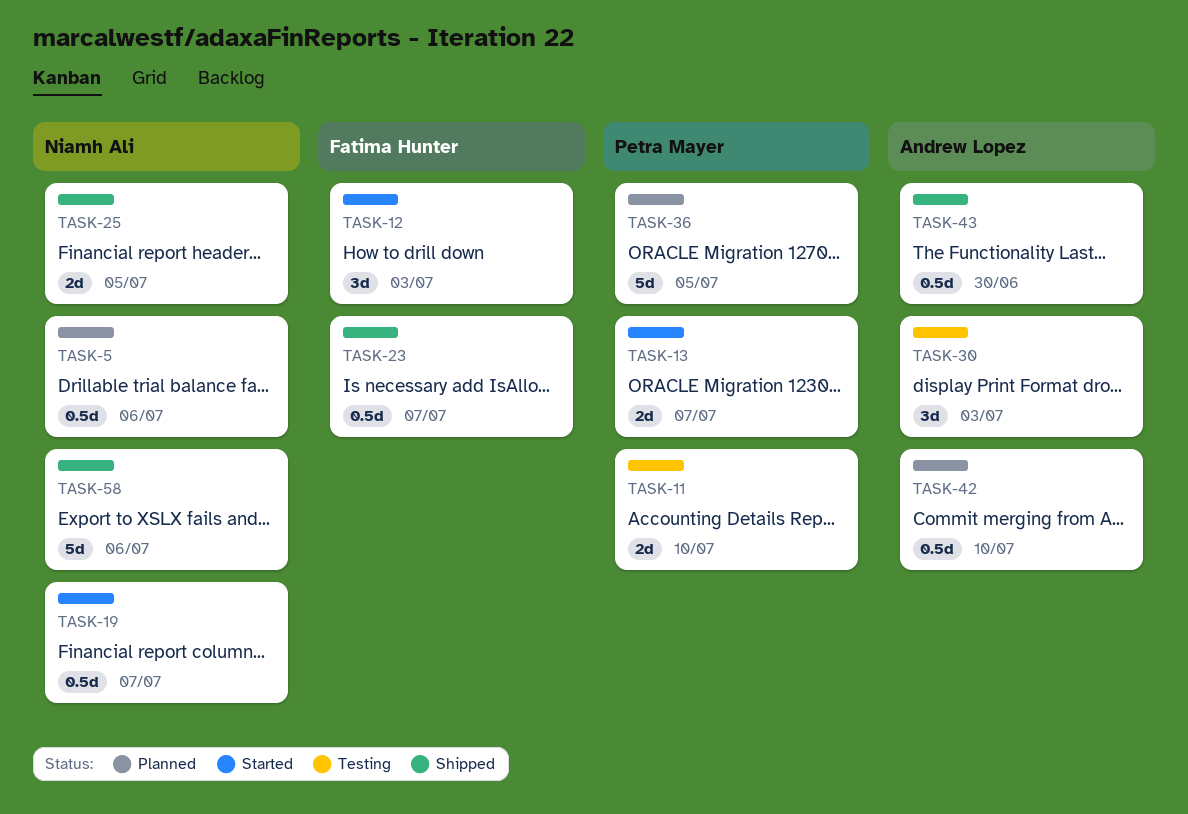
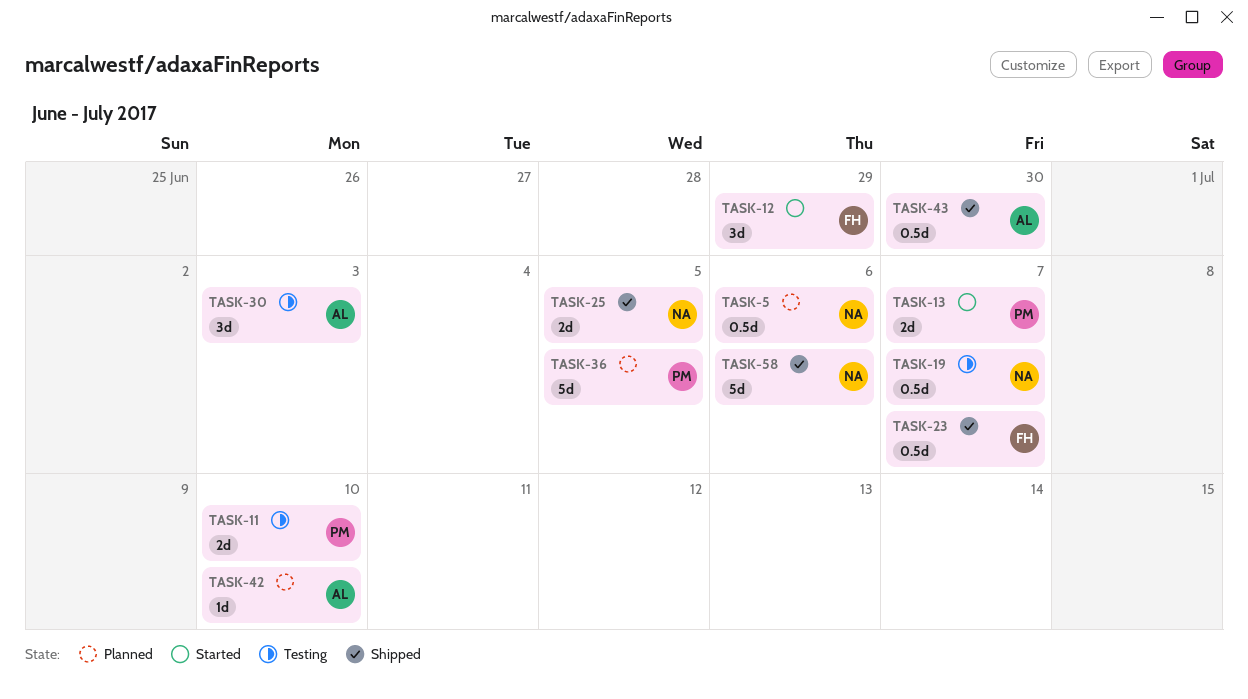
TASK-12, due: Jul 3 -> Jun 29
TASK-19, status: Started -> Testing
TASK-42, estimate: 0.5d -> 1d

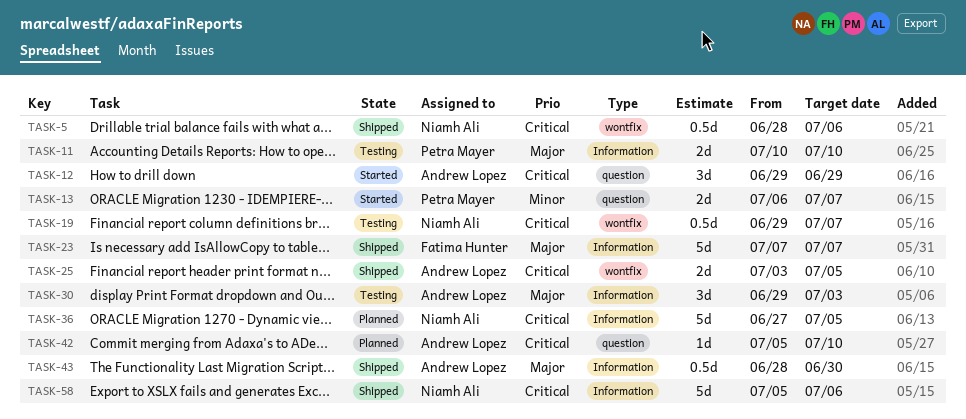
TASK-5, status: Planned -> Shipped
TASK-12, owner: Fatima Hunter -> Andrew Lopez
TASK-23, estimate: 0.5d -> 5d
TASK-25, owner: Niamh Ali -> Andrew Lopez
TASK-36, owner: Petra Mayer -> Niamh Ali

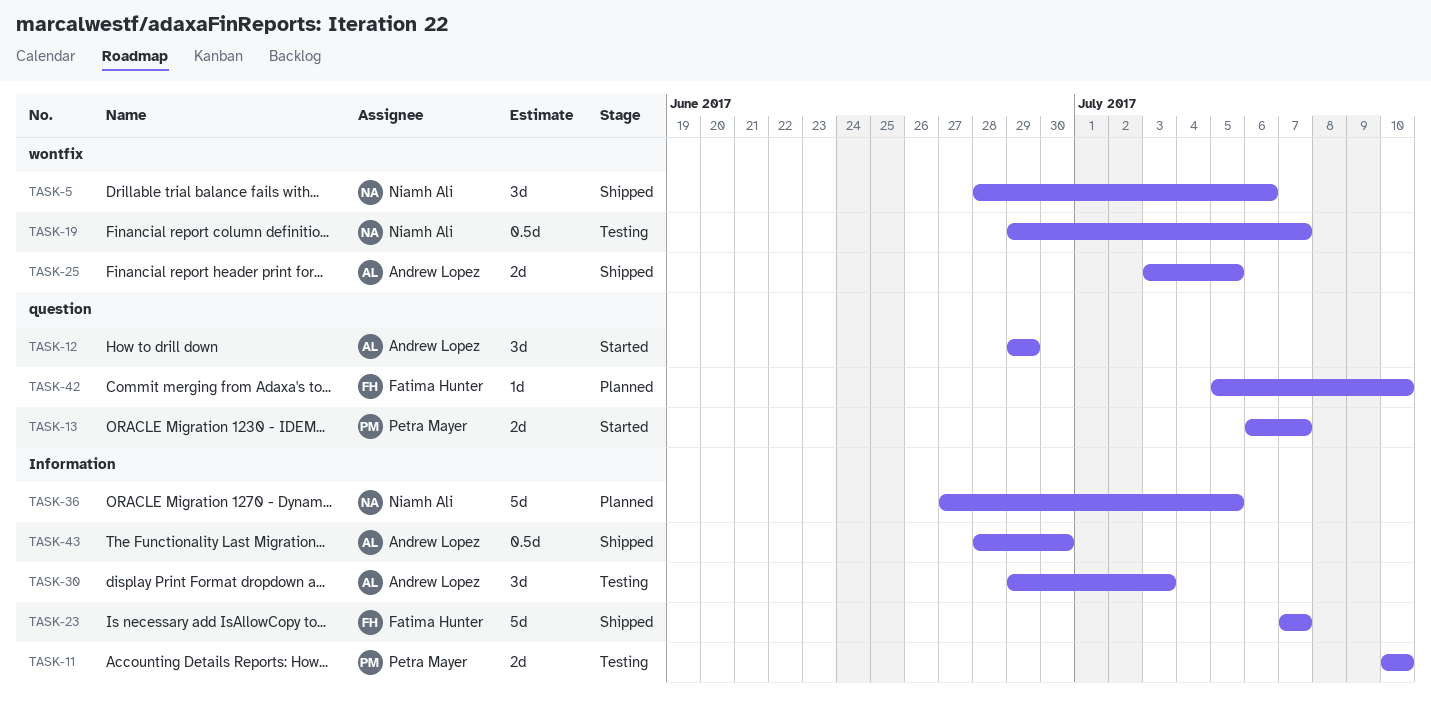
TASK-5, estimate: 0.5d -> 3d
TASK-42, owner: Andrew Lopez -> Fatima Hunter
TASK-58: present -> none

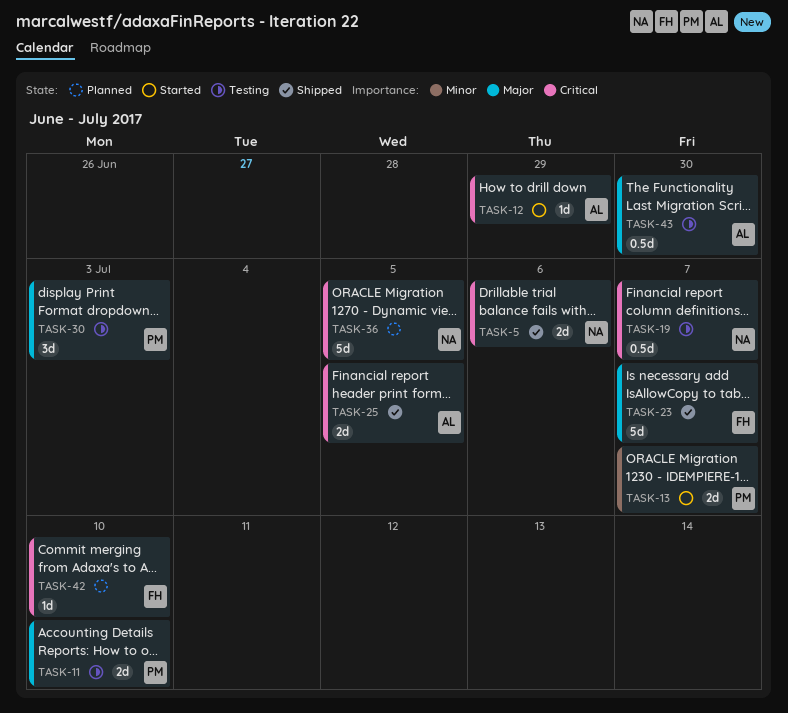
TASK-5, estimate: 3d -> 2d
TASK-12, estimate: 3d -> 1d
TASK-30, owner: Andrew Lopez -> Petra Mayer
TASK-43, status: Shipped -> Testing

